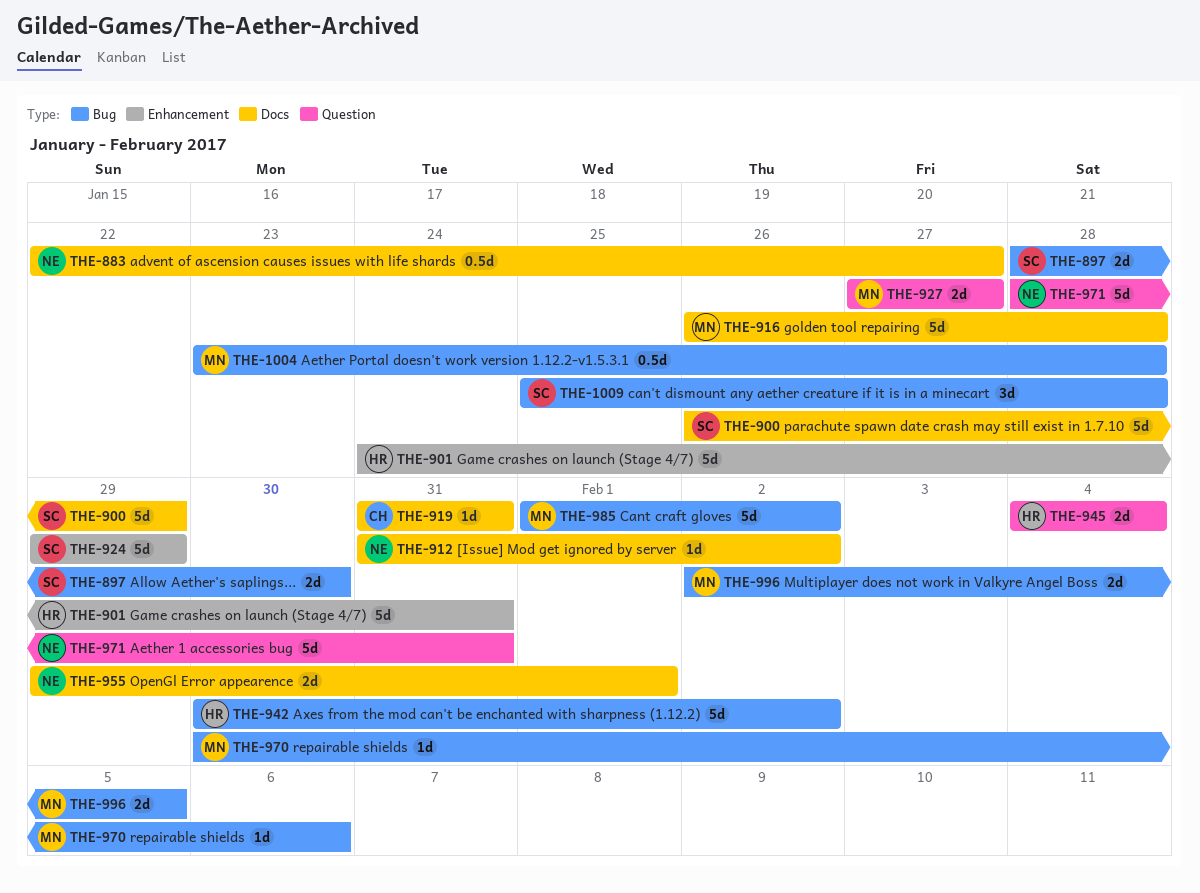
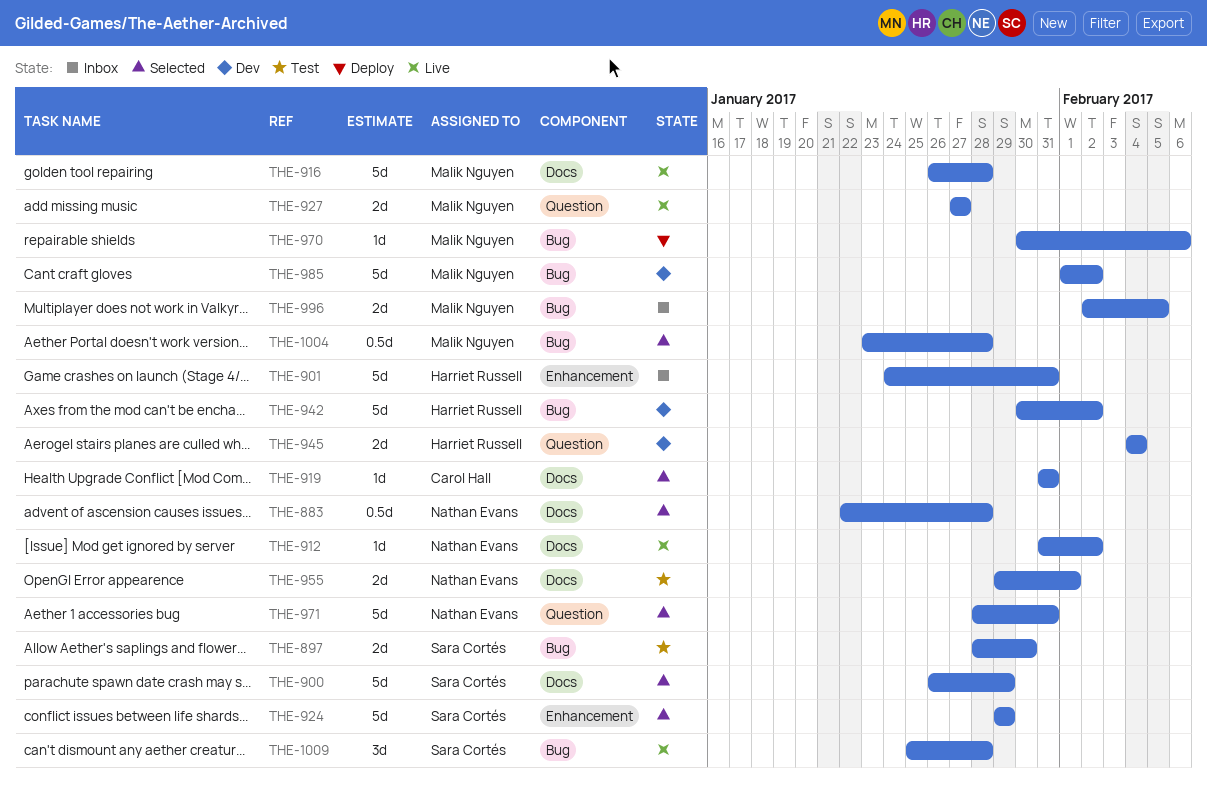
THE-883, due: Jan 27 -> Jan 28

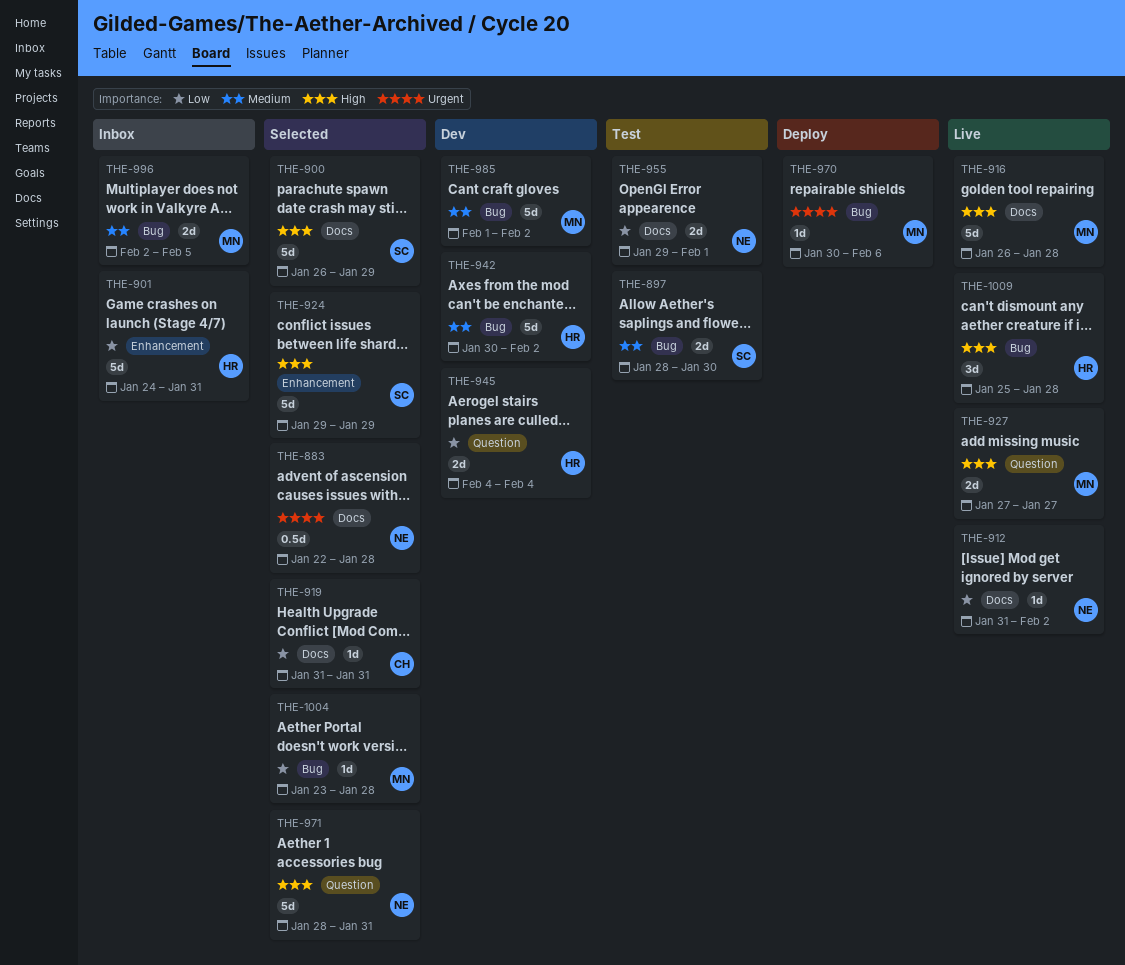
THE-1004, estimate: 0.5d -> 1d
THE-1009, owner: Sara Cortés -> Harriet Russell

